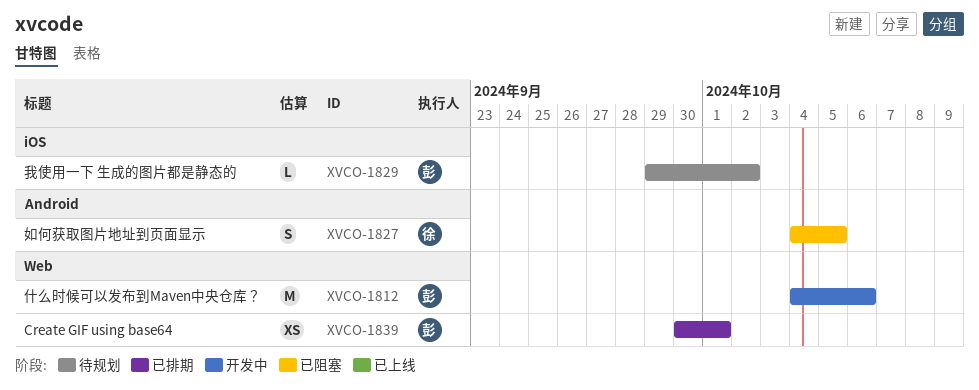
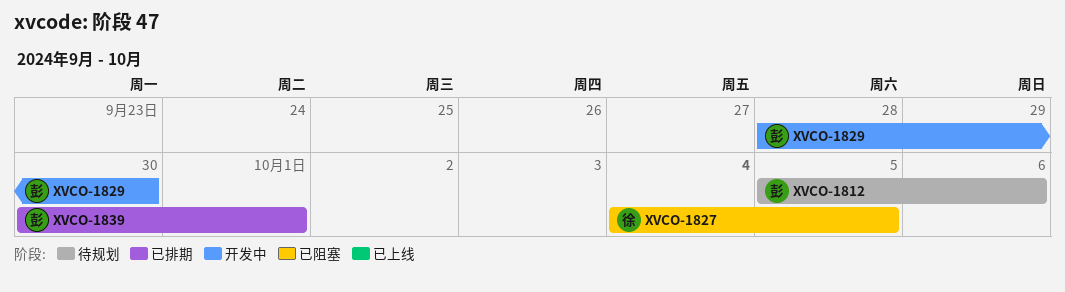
XVCO-1812, status: 开发中 -> 待规划
XVCO-1812, start: Oct 4 -> Oct 5
XVCO-1829, status: 待规划 -> 开发中
XVCO-1829, start: Sep 29 -> Sep 28
XVCO-1829, due: Oct 2 -> Sep 30

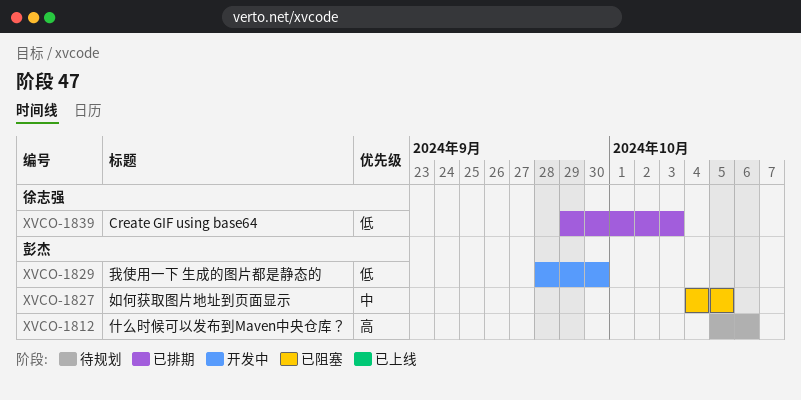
XVCO-1827, owner: 徐志强 -> 彭杰
XVCO-1839, owner: 彭杰 -> 徐志强
XVCO-1839, start: Sep 30 -> Sep 29
XVCO-1839, due: Oct 1 -> Oct 3

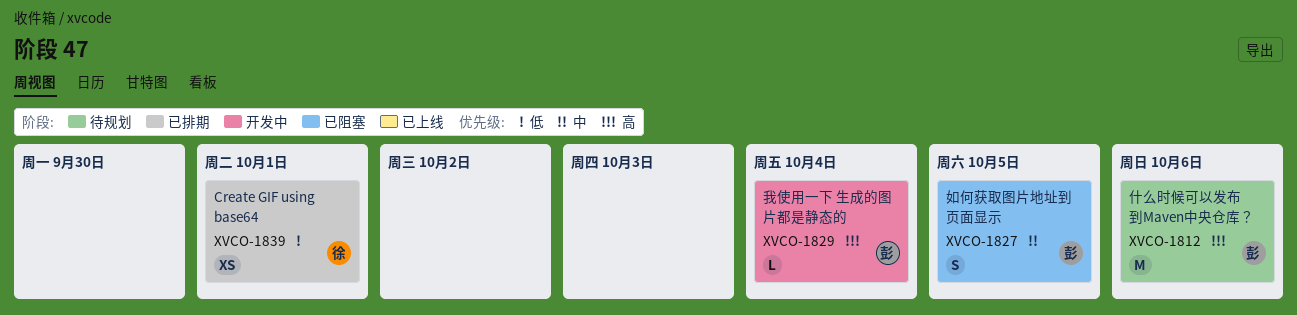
XVCO-1829, priority: 低 -> 高
XVCO-1829, due: Sep 30 -> Oct 4
XVCO-1839, due: Oct 3 -> Oct 1

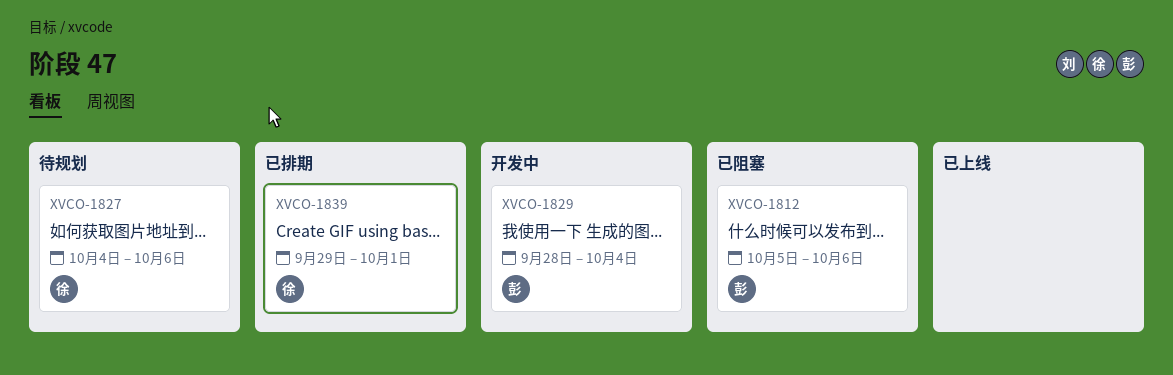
XVCO-1812, status: 待规划 -> 已阻塞
XVCO-1827, status: 已阻塞 -> 待规划
XVCO-1827, owner: 彭 -> 徐
XVCO-1827, due: Oct 5 -> Oct 6

